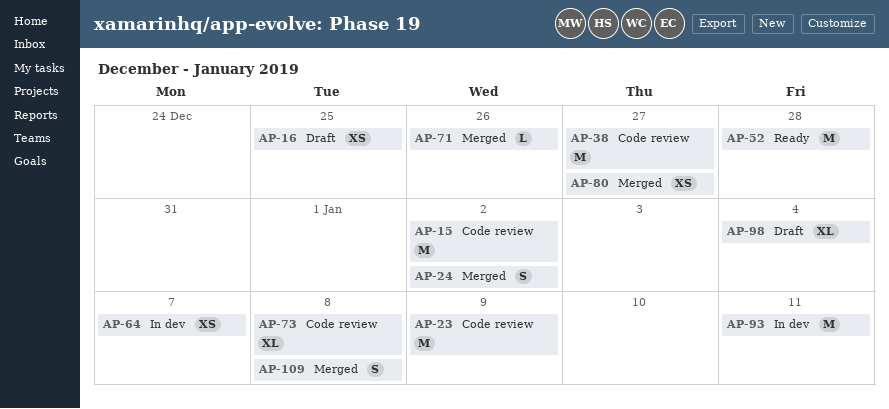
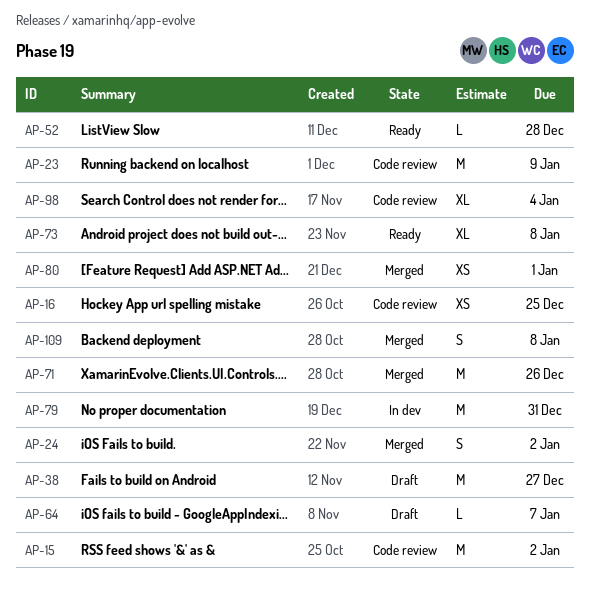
AP-16, status: Draft -> Code review
AP-38, status: Code review -> Draft
AP-52, estimate: M -> L
AP-64, status: In dev -> Draft
AP-64, estimate: XS -> L
AP-71, estimate: L -> M
AP-73, status: Code review -> Ready
AP-79: none -> present
AP-80, due: Dec 27 -> Jan 1
AP-93: present -> none
AP-98, status: Draft -> Code review

